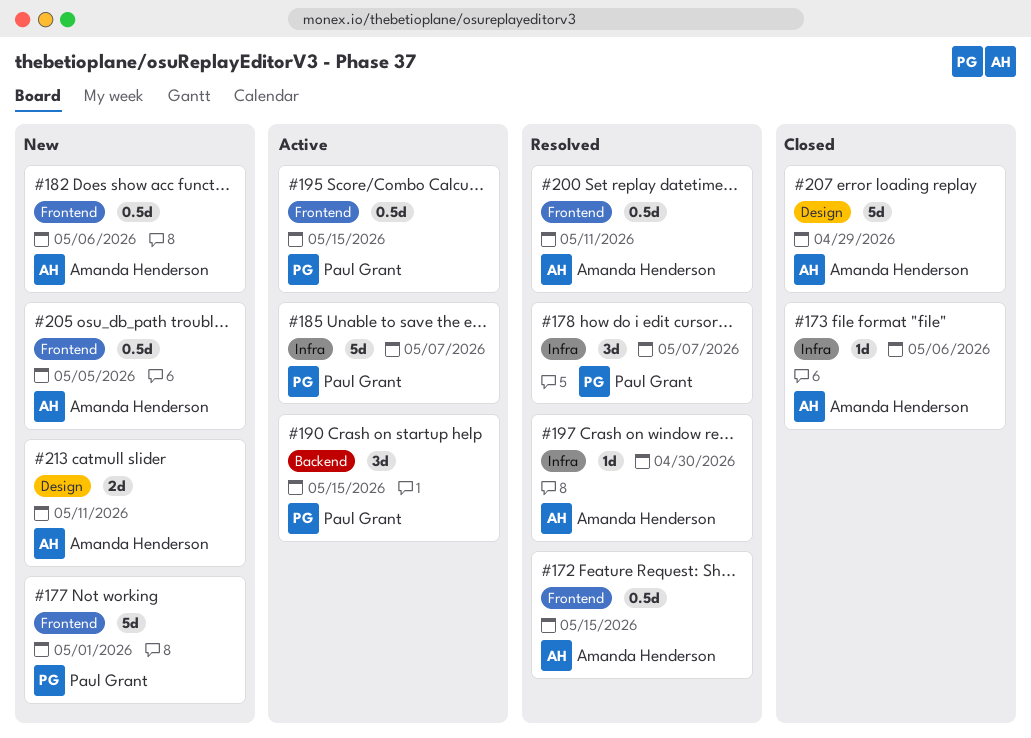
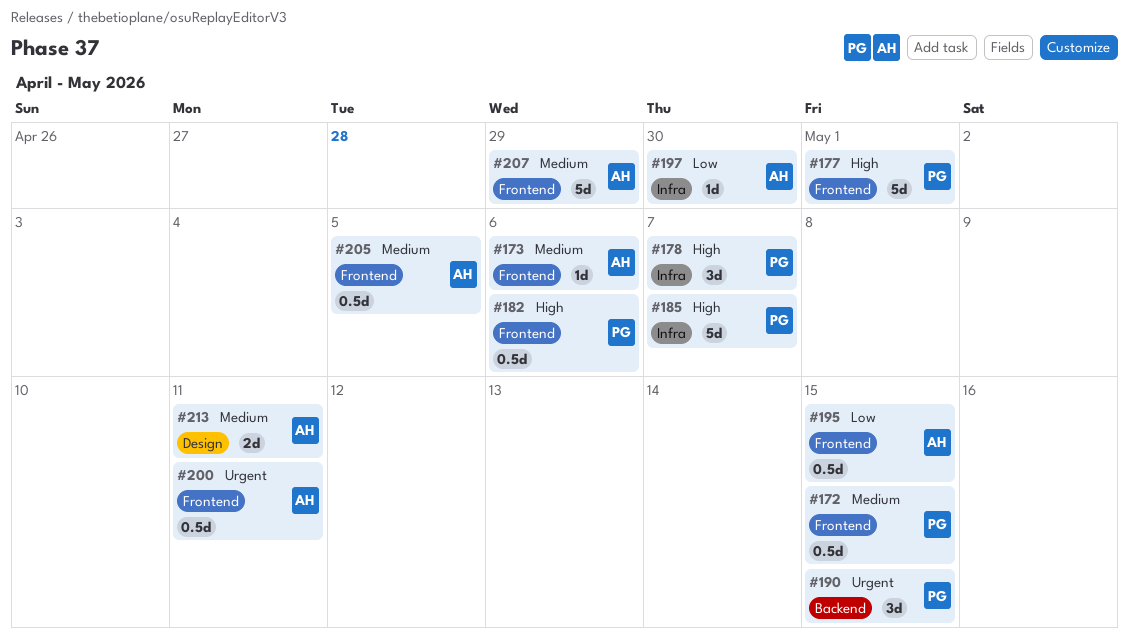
#172, owner: Amanda Henderson -> Paul Grant
#173, label: Infra -> Frontend
#182, owner: Amanda Henderson -> Paul Grant
#195, owner: Paul Grant -> Amanda Henderson
#207, label: Design -> Frontend

